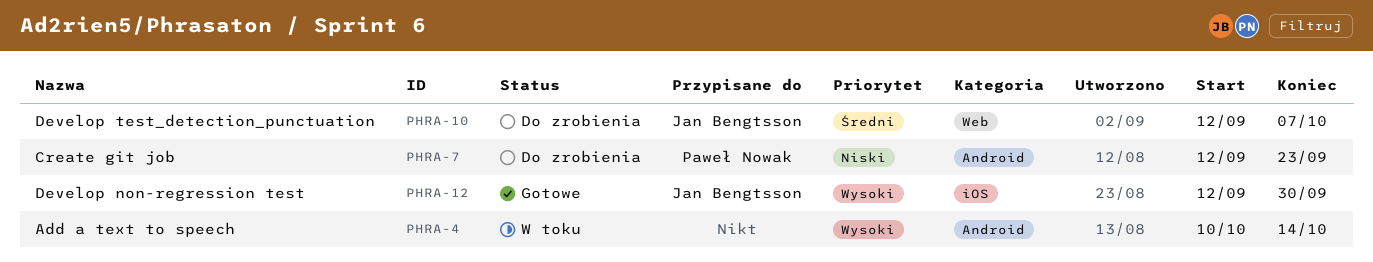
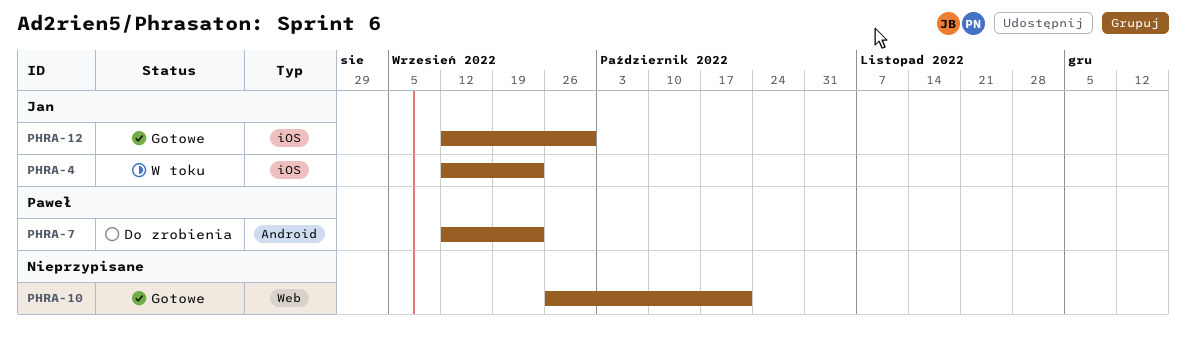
PHRA-4, owner: none -> Jan Bengtsson
PHRA-4, label: Android -> iOS
PHRA-4, start: Oct 10 -> Sep 12
PHRA-4, due: Oct 14 -> Sep 23
PHRA-10, status: Do zrobienia -> Gotowe
PHRA-10, owner: Jan Bengtsson -> none
PHRA-10, start: Sep 12 -> Sep 26
PHRA-10, due: Oct 7 -> Oct 21

